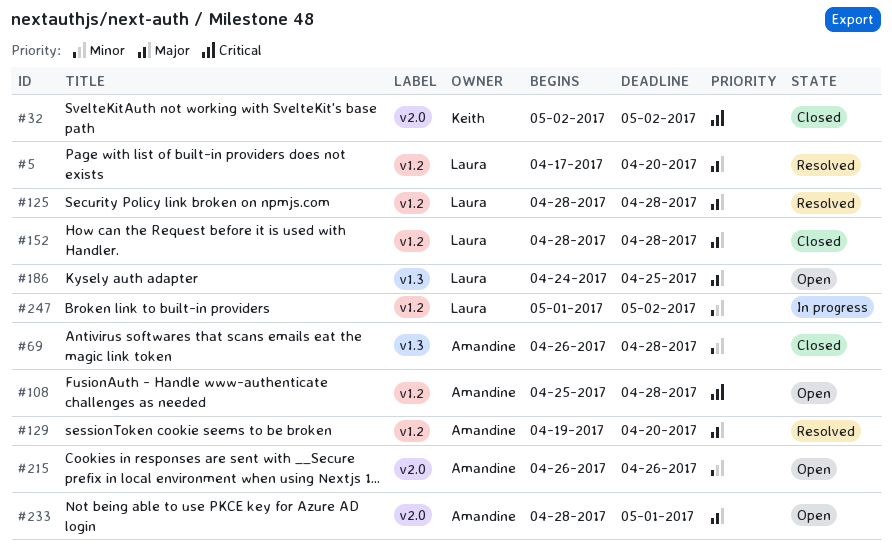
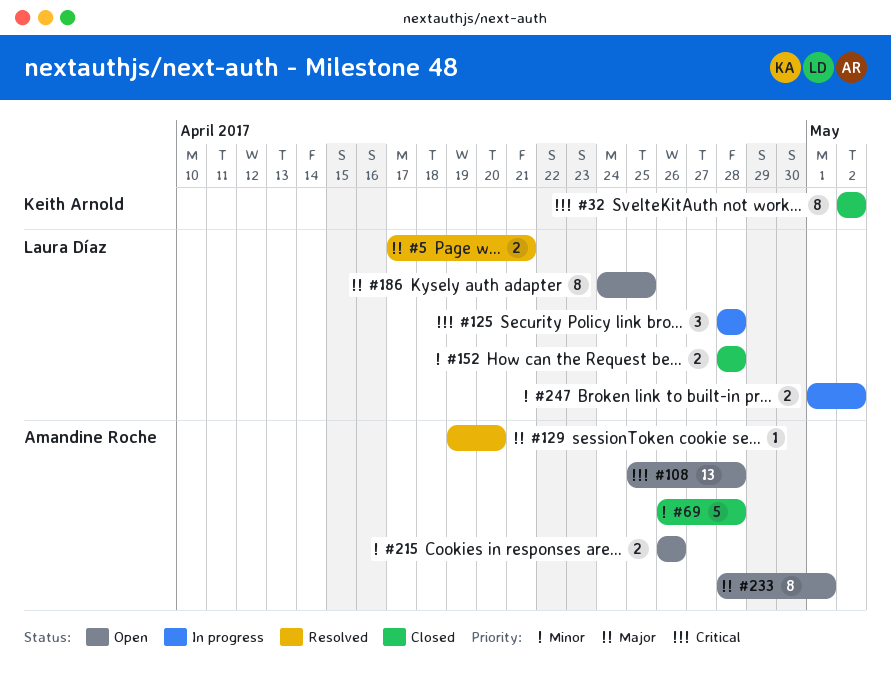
#5, due: Apr 20 -> Apr 21
#125, status: Resolved -> In progress
#125, priority: Major -> Critical
#152, priority: Major -> Minor

